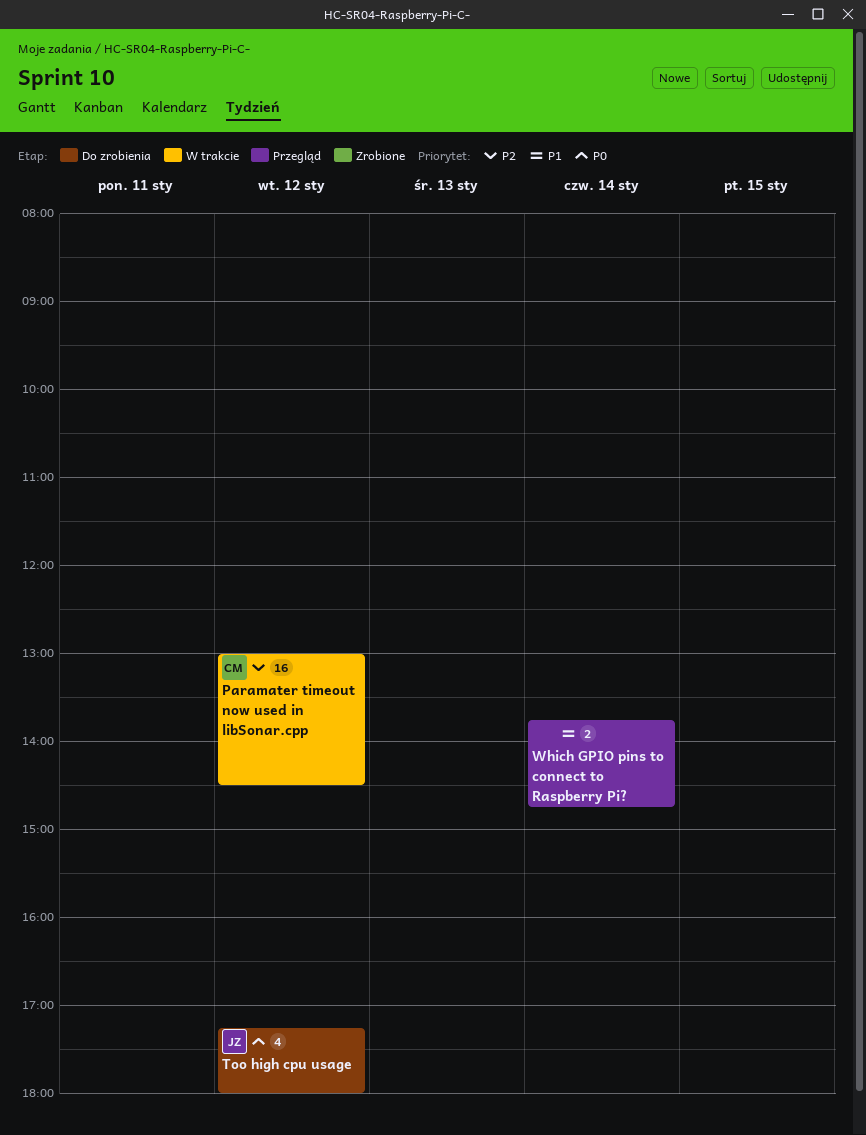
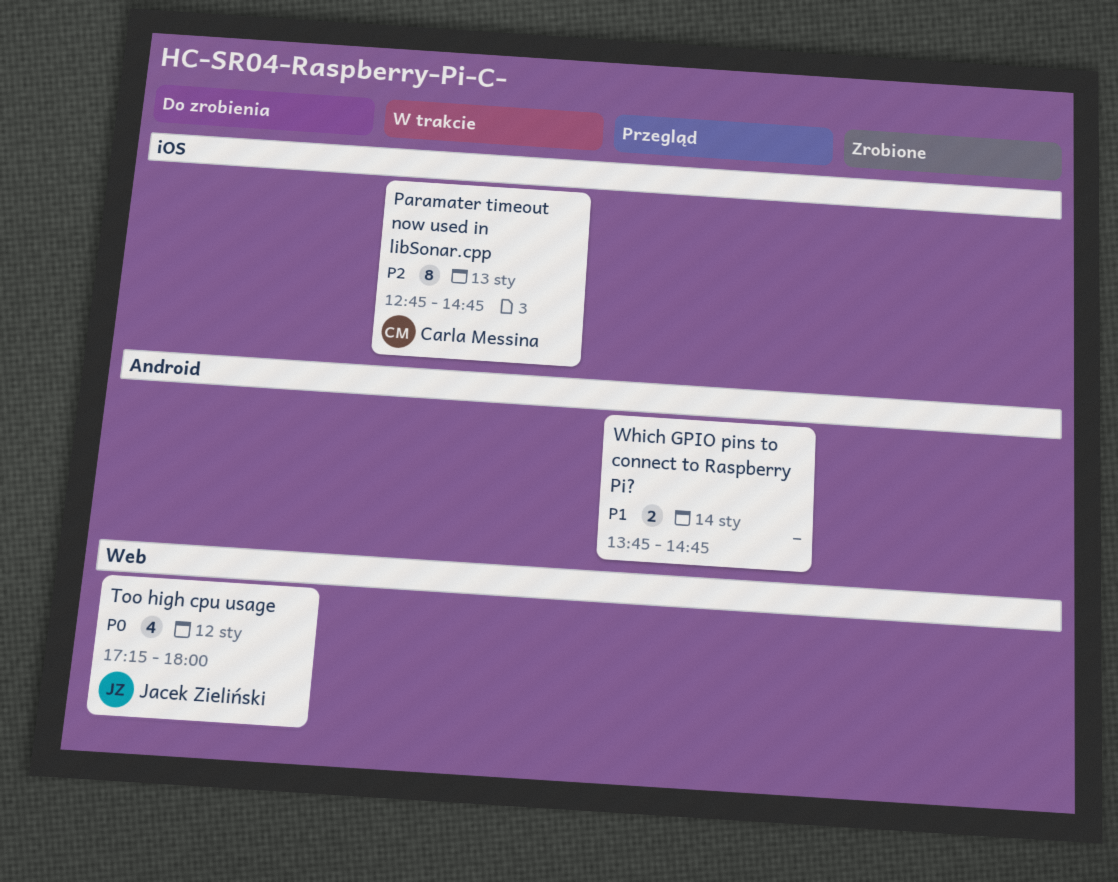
Paramater timeout now used in libSonar.cpp, estimate: 16 -> 8
Paramater timeout now used in libSonar.cpp, day: Jan 12 -> Jan 13
Paramater timeout now used in libSonar.cpp, begins: 13:00 -> 12:45
Paramater timeout now used in libSonar.cpp, ends: 14:30 -> 14:45

